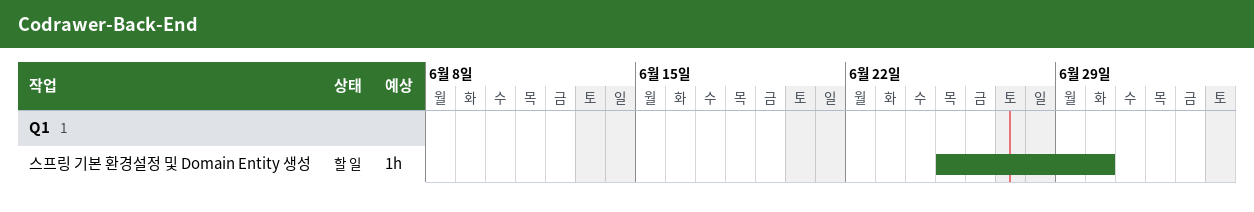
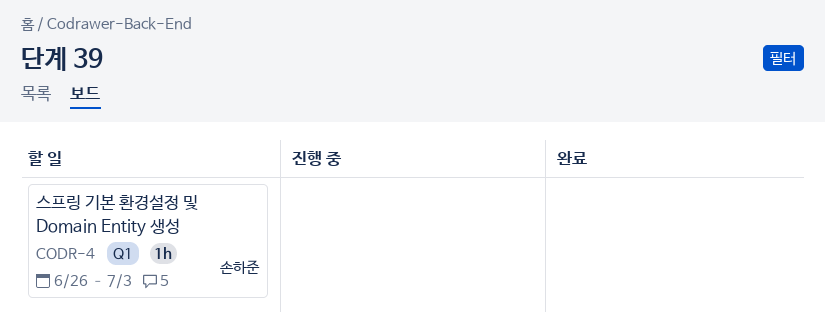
스프링 기본 환경설정 및 Domain Entity 생성, start: Jun 25 -> Jun 26
스프링 기본 환경설정 및 Domain Entity 생성, due: Jun 30 -> Jul 3

